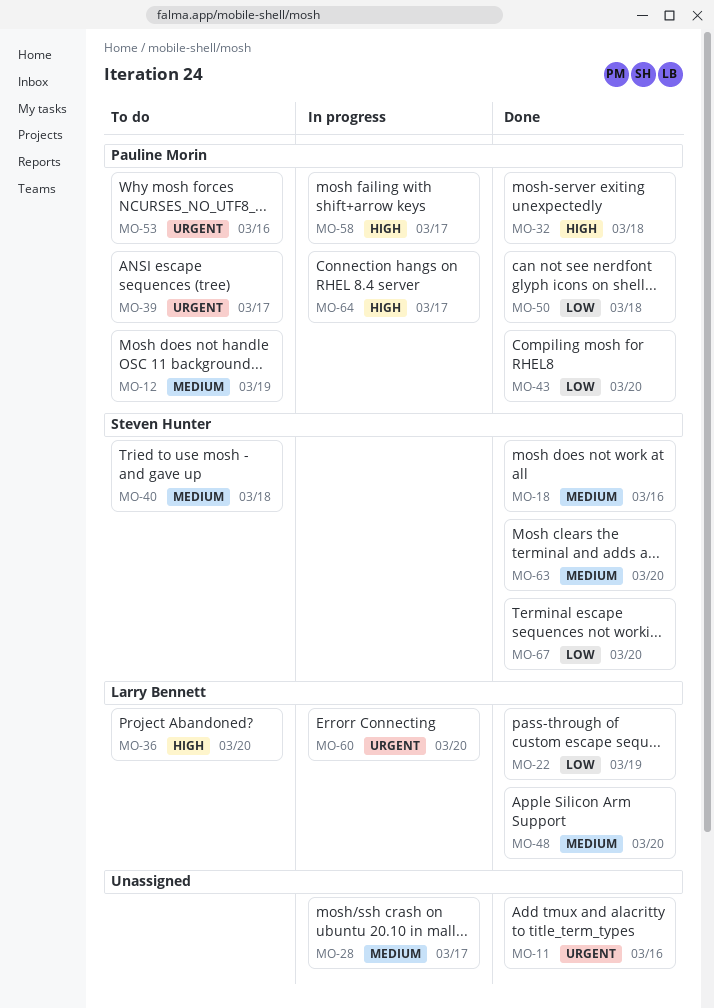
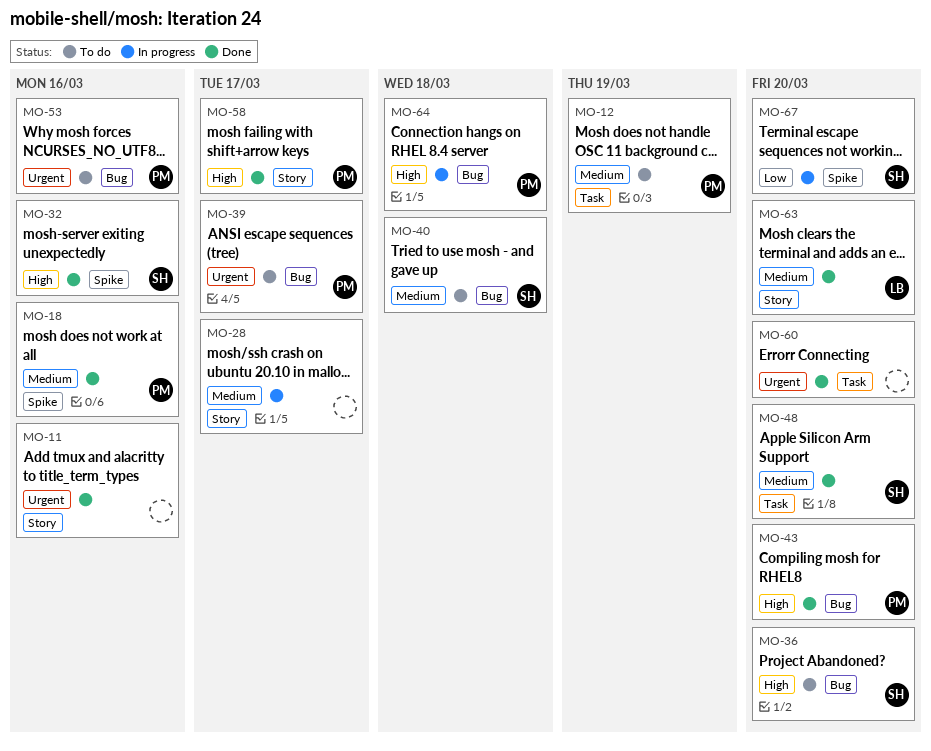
MO-18, owner: Steven Hunter -> Pauline Morin
MO-22: present -> none
MO-32, owner: Pauline Morin -> Steven Hunter
MO-32, due: Mar 18 -> Mar 16
MO-36, owner: Larry Bennett -> Steven Hunter
MO-43, priority: Low -> High
MO-48, owner: Larry Bennett -> Steven Hunter
MO-50: present -> none
MO-58, status: In progress -> Done
MO-60, status: In progress -> Done
MO-60, owner: Larry Bennett -> none
MO-63, owner: Steven Hunter -> Larry Bennett
MO-64, due: Mar 17 -> Mar 18
MO-67, status: Done -> In progress

